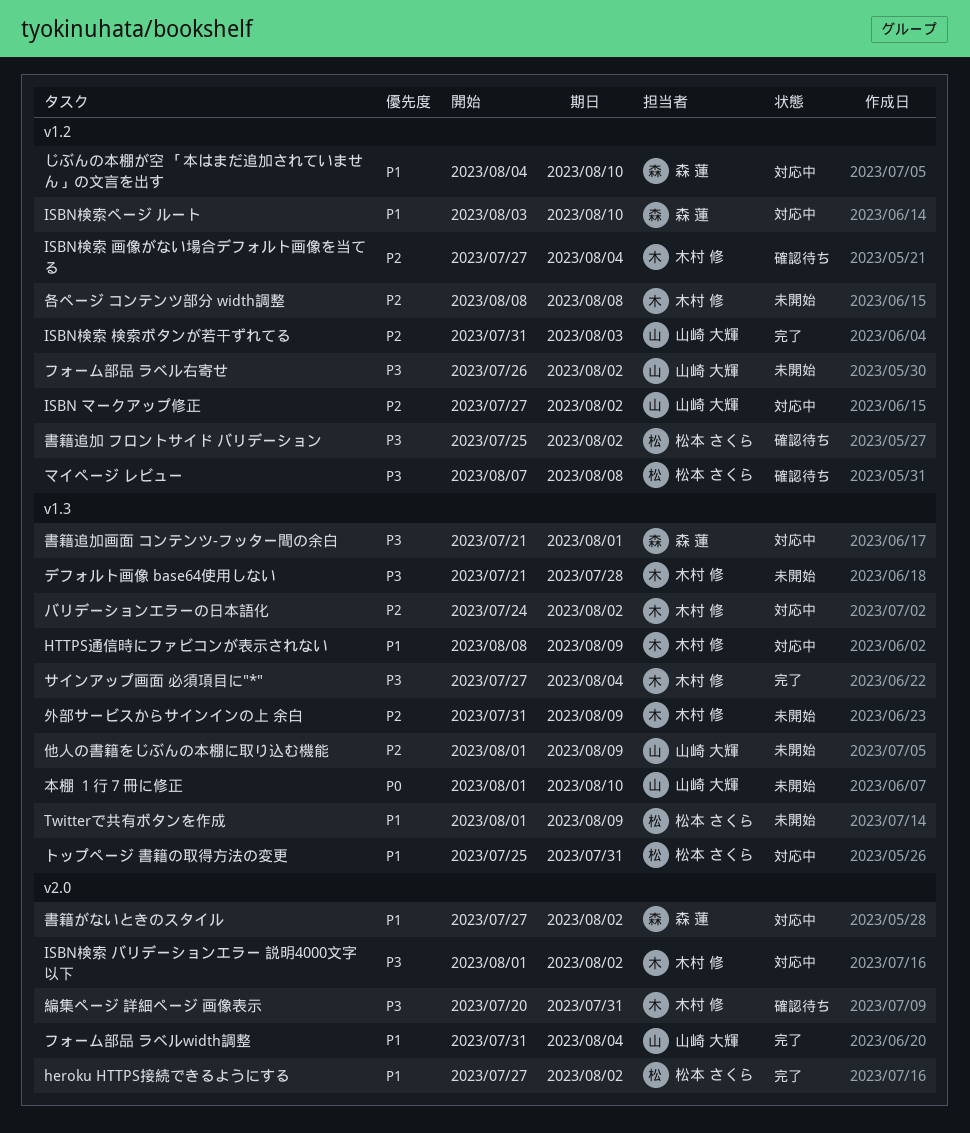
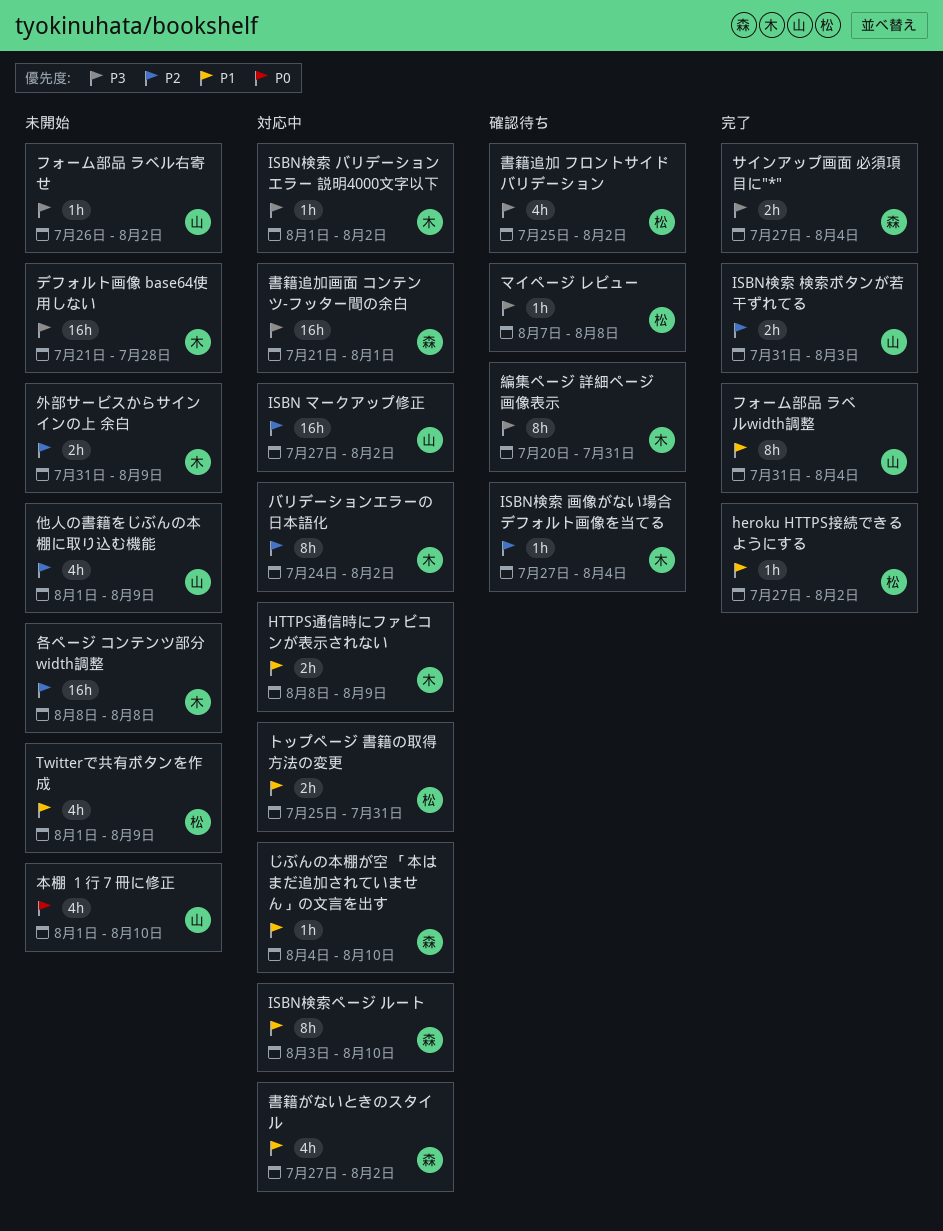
サインアップ画面 必須項目に"*", owner: 木村 修 -> 森 蓮

